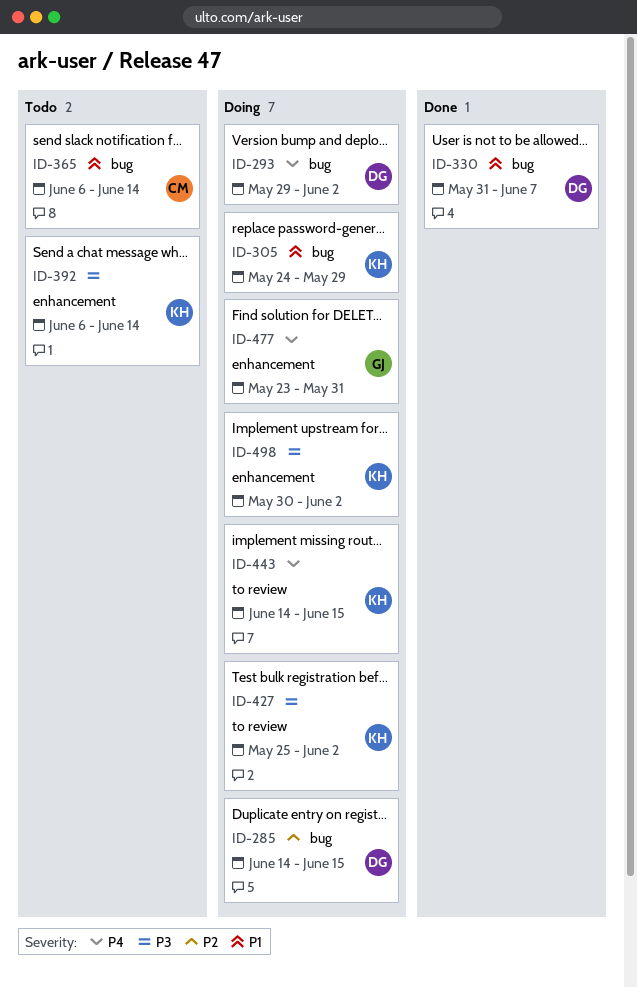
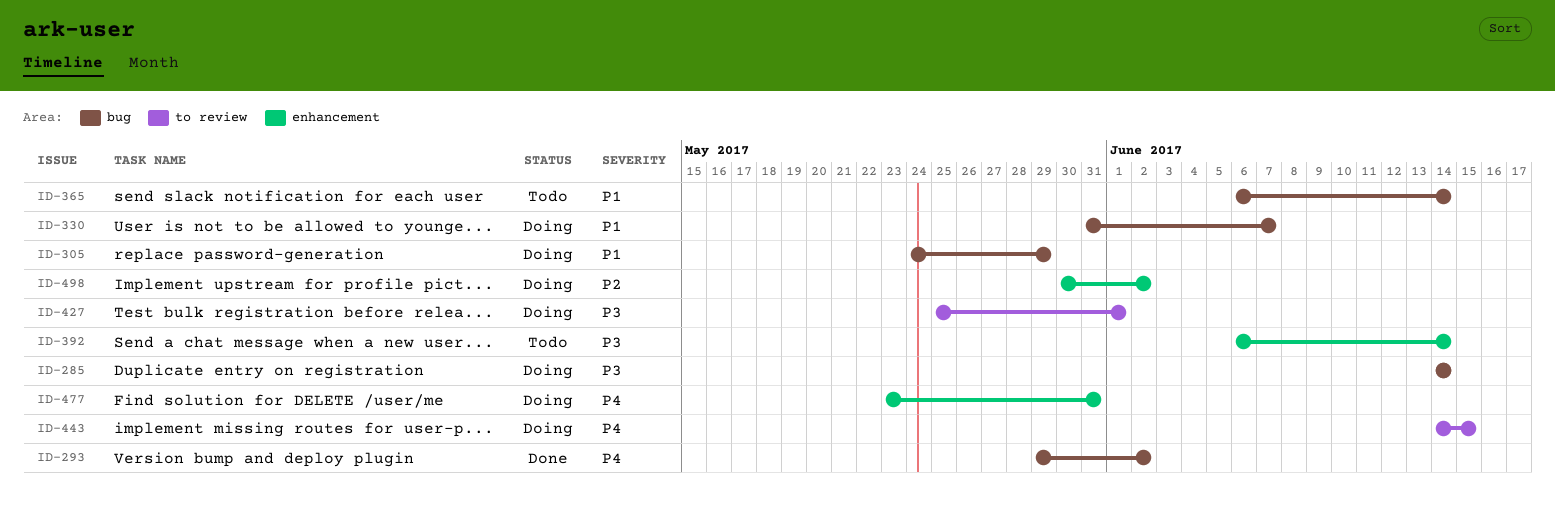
ID-285, priority: P2 -> P3
ID-285, due: Jun 15 -> Jun 14
ID-293, status: Doing -> Done
ID-330, status: Done -> Doing
ID-427, due: Jun 2 -> Jun 1
ID-498, priority: P3 -> P2

